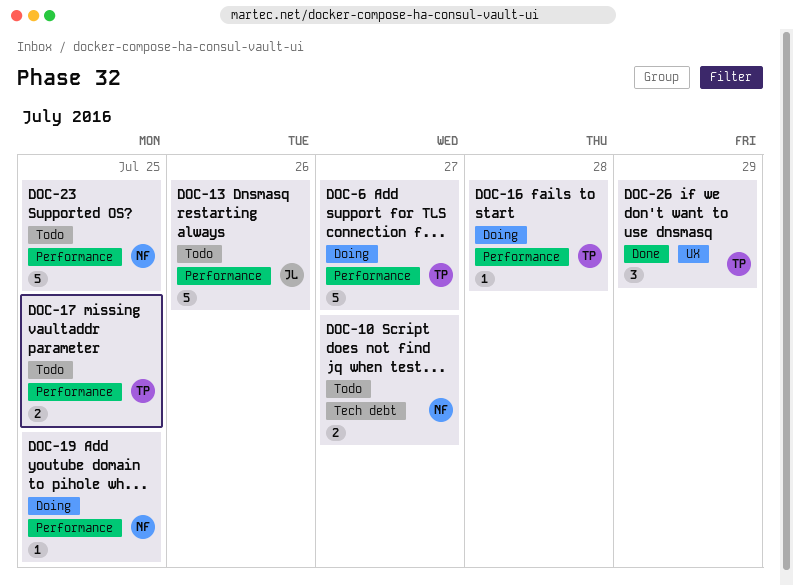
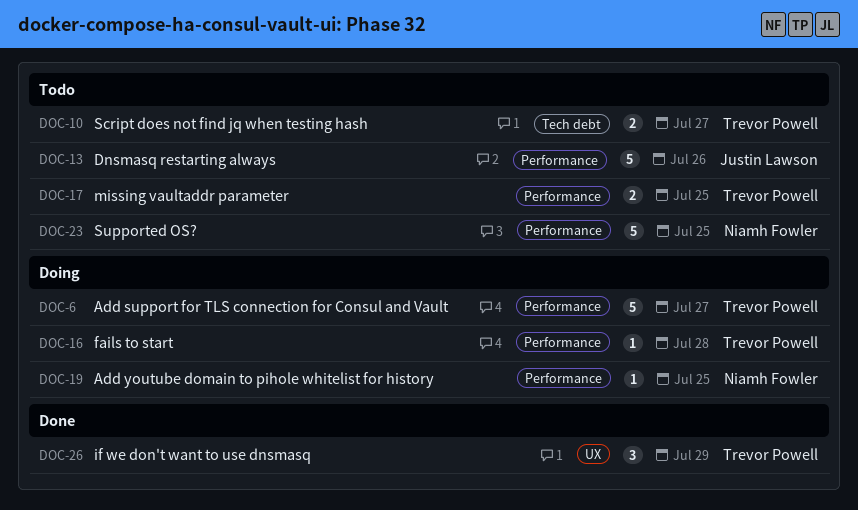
DOC-10, owner: Niamh Fowler -> Trevor Powell

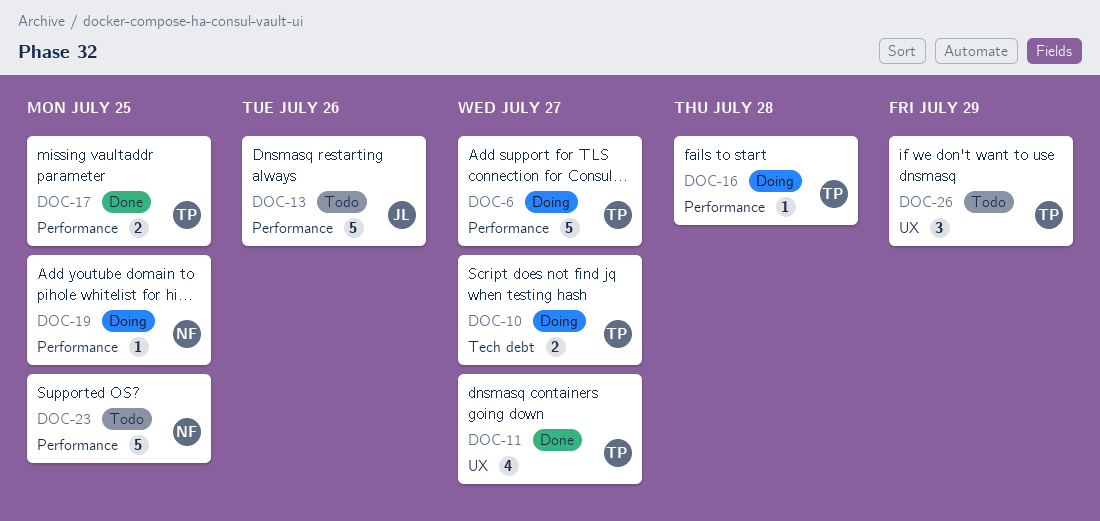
DOC-10, status: Todo -> Doing
DOC-11: none -> present
DOC-17, status: Todo -> Done
DOC-26, status: Done -> Todo

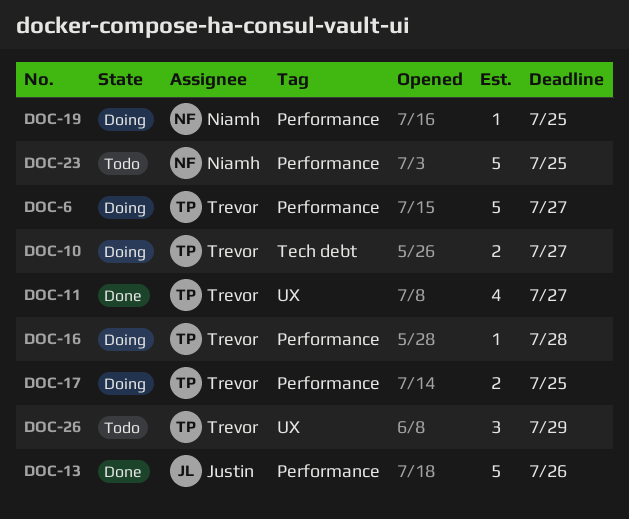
DOC-13, status: Todo -> Done
DOC-17, status: Done -> Doing

